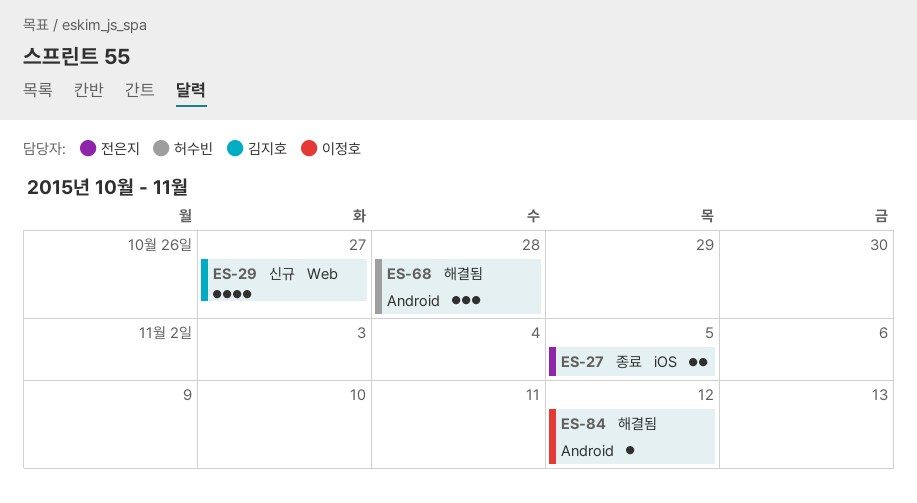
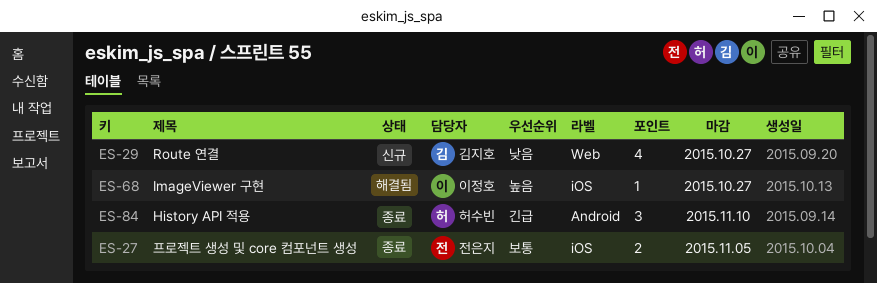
ES-68, owner: 허수빈 -> 이정호
ES-68, label: Android -> iOS
ES-68, estimate: 3 -> 1
ES-68, due: Oct 28 -> Oct 27
ES-84, status: 해결됨 -> 종료
ES-84, owner: 이정호 -> 허수빈
ES-84, estimate: 1 -> 3
ES-84, due: Nov 12 -> Nov 10

